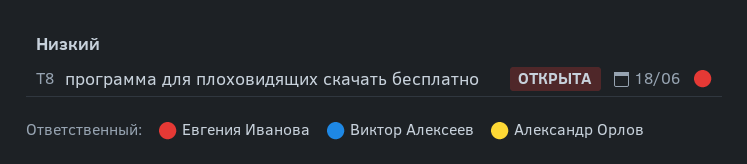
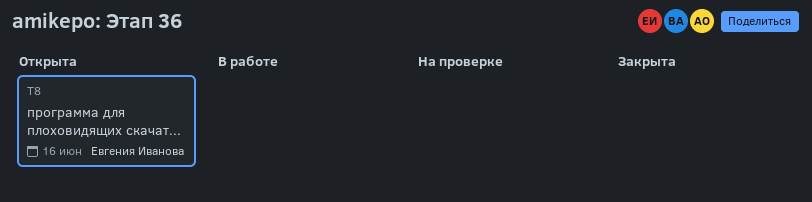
T8, due: Jun 18 -> Jun 16

